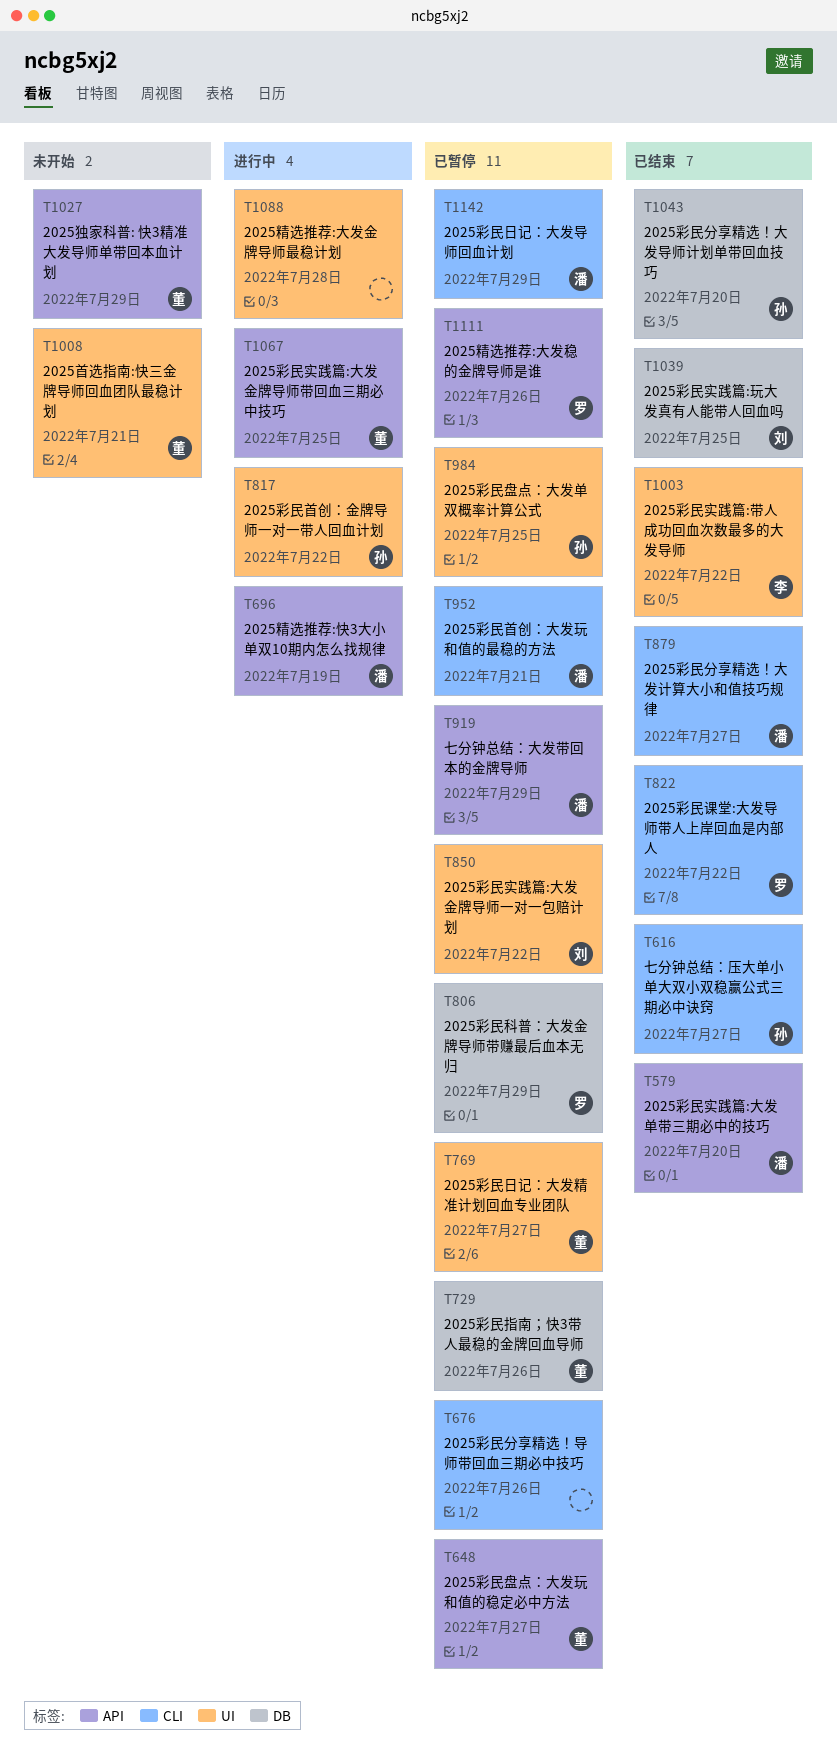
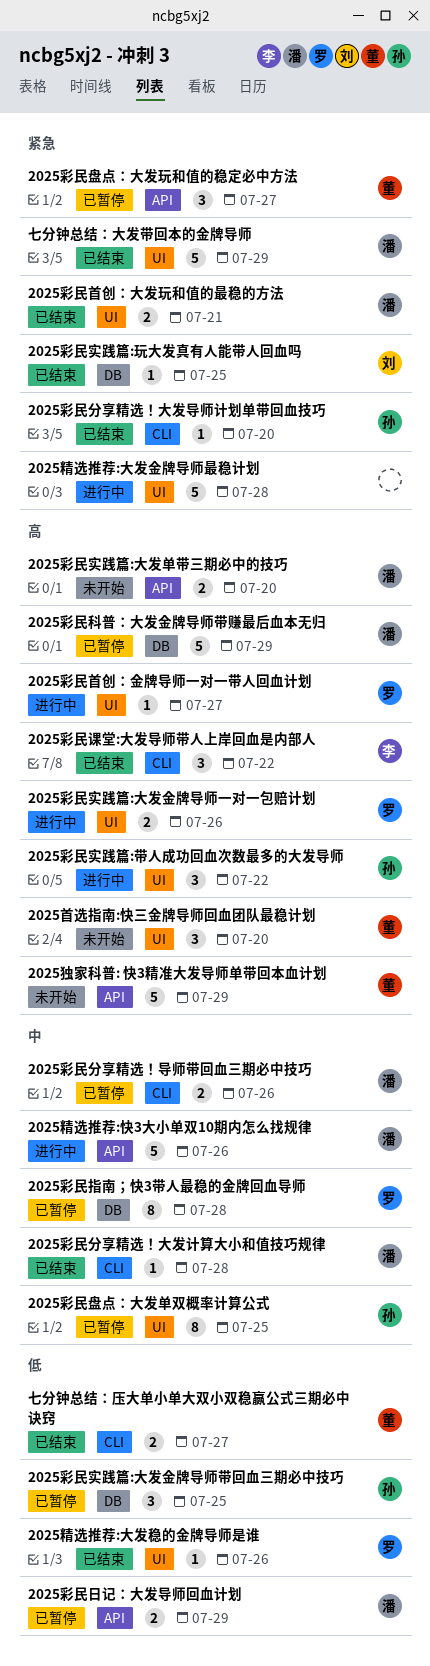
2025彩民分享精选！大发导师计划单带回血技巧, label: DB -> CLI
2025彩民分享精选！大发计算大小和值技巧规律, due: Jul 27 -> Jul 28
2025彩民分享精选！导师带回血三期必中技巧, owner: none -> 潘
2025彩民实践篇:大发单带三期必中的技巧, status: 已结束 -> 未开始
2025彩民实践篇:大发金牌导师一对一包赔计划, status: 已暂停 -> 进行中
2025彩民实践篇:大发金牌导师一对一包赔计划, owner: 刘 -> 罗
2025彩民实践篇:大发金牌导师一对一包赔计划, due: Jul 22 -> Jul 26
2025彩民实践篇:大发金牌导师带回血三期必中技巧, status: 进行中 -> 已暂停
2025彩民实践篇:大发金牌导师带回血三期必中技巧, owner: 董 -> 孙
2025彩民实践篇:大发金牌导师带回血三期必中技巧, label: API -> DB
2025彩民实践篇:带人成功回血次数最多的大发导师, status: 已结束 -> 进行中
2025彩民实践篇:带人成功回血次数最多的大发导师, owner: 李 -> 孙
2025彩民指南；快3带人最稳的金牌回血导师, owner: 董 -> 罗
2025彩民指南；快3带人最稳的金牌回血导师, due: Jul 26 -> Jul 28
2025彩民日记：大发导师回血计划, label: CLI -> API
2025彩民日记：大发精准计划回血专业团队: present -> none
2025彩民科普：大发金牌导师带赚最后血本无归, owner: 罗 -> 潘
2025彩民课堂:大发导师带人上岸回血是内部人, owner: 罗 -> 李
2025彩民首创：大发玩和值的最稳的方法, status: 已暂停 -> 已结束
2025彩民首创：大发玩和值的最稳的方法, label: CLI -> UI
2025彩民首创：金牌导师一对一带人回血计划, owner: 孙 -> 罗
2025彩民首创：金牌导师一对一带人回血计划, due: Jul 22 -> Jul 27
2025精选推荐:大发稳的金牌导师是谁, status: 已暂停 -> 已结束
2025精选推荐:大发稳的金牌导师是谁, label: API -> UI
2025精选推荐:快3大小单双10期内怎么找规律, due: Jul 19 -> Jul 26
2025首选指南:快三金牌导师回血团队最稳计划, due: Jul 21 -> Jul 20
七分钟总结：压大单小单大双小双稳赢公式三期必中诀窍, owner: 孙 -> 董
七分钟总结：大发带回本的金牌导师, status: 已暂停 -> 已结束
七分钟总结：大发带回本的金牌导师, label: API -> UI

